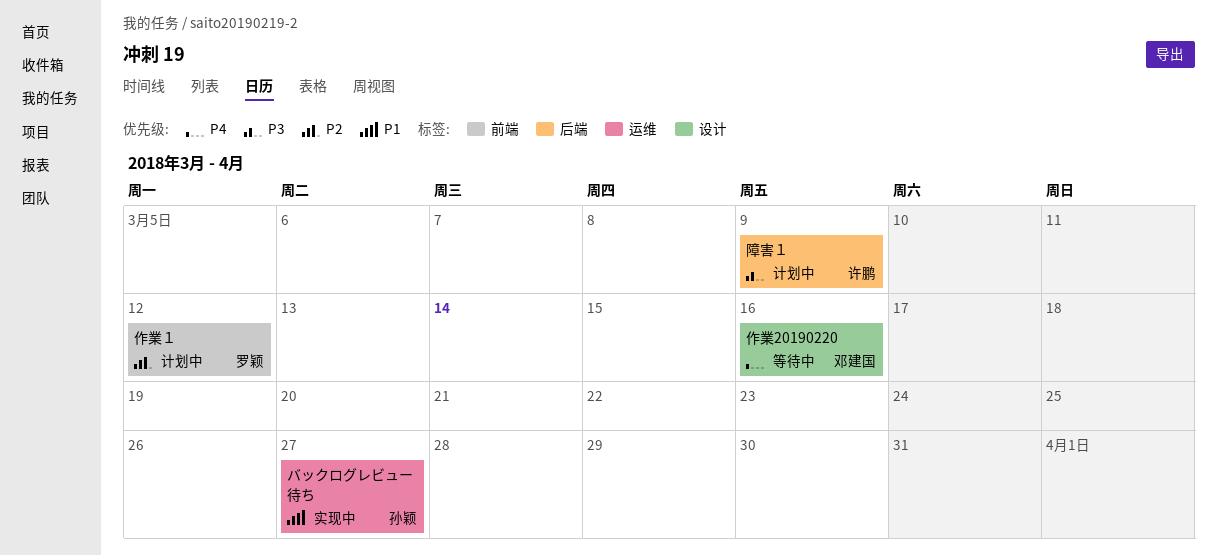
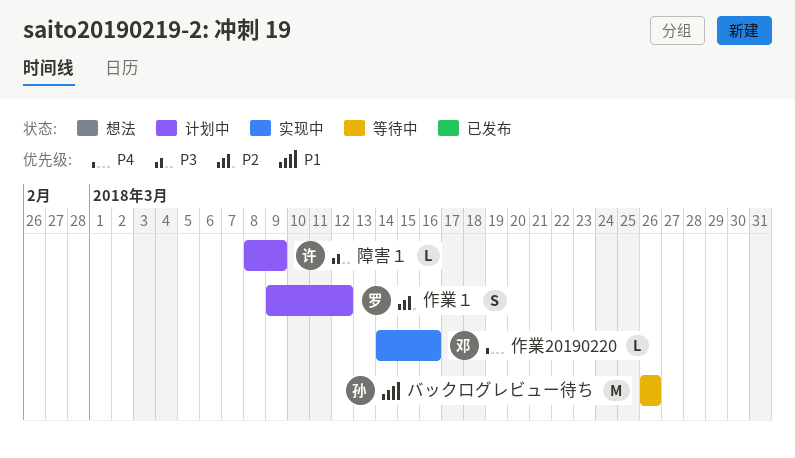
バックログレビュー待ち, status: 实现中 -> 等待中
バックログレビュー待ち, due: Mar 27 -> Mar 26
作業20190220, status: 等待中 -> 实现中

